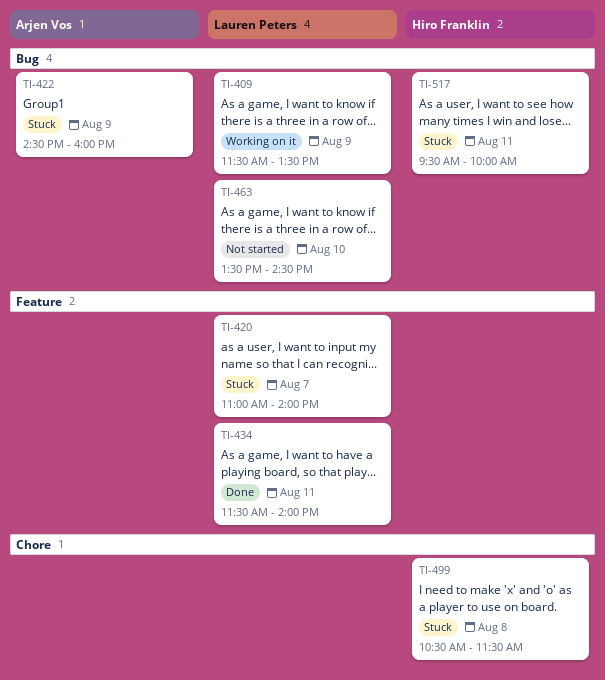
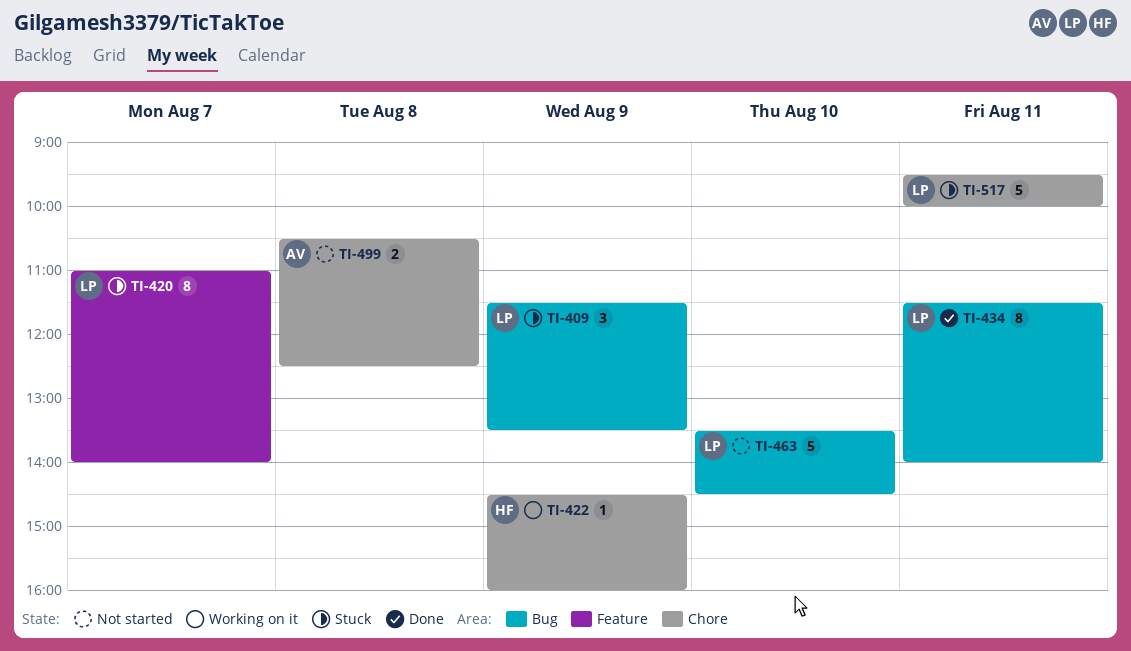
TI-409, status: Working on it -> Stuck
TI-422, status: Stuck -> Working on it
TI-422, owner: Arjen Vos -> Hiro Franklin
TI-422, label: Bug -> Chore
TI-434, label: Feature -> Bug
TI-499, status: Stuck -> Not started
TI-499, owner: Hiro Franklin -> Arjen Vos
TI-499, ends: 11:30 -> 12:30
TI-517, owner: Hiro Franklin -> Lauren Peters
TI-517, label: Bug -> Chore

